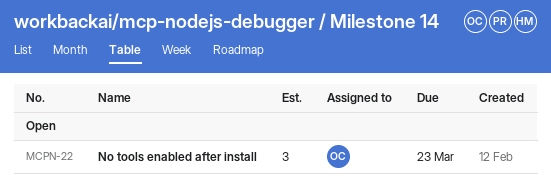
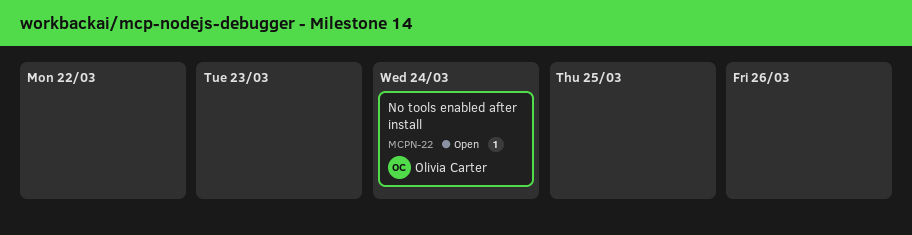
MCPN-22, estimate: 3 -> 1
MCPN-22, due: Mar 23 -> Mar 24

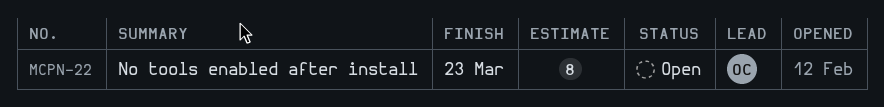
MCPN-22, estimate: 1 -> 8
MCPN-22, due: Mar 24 -> Mar 23

